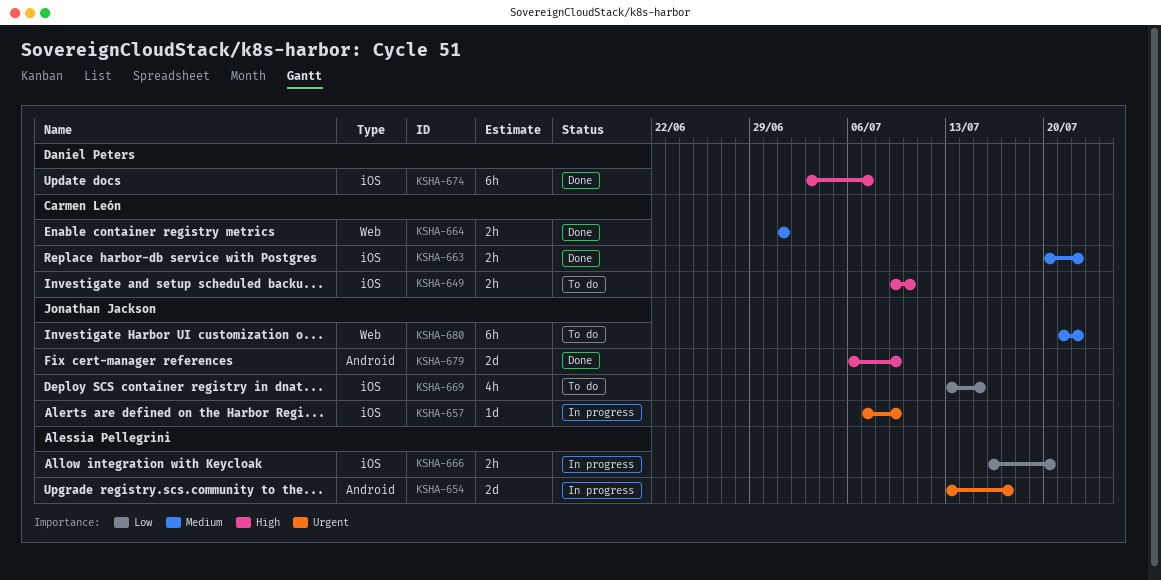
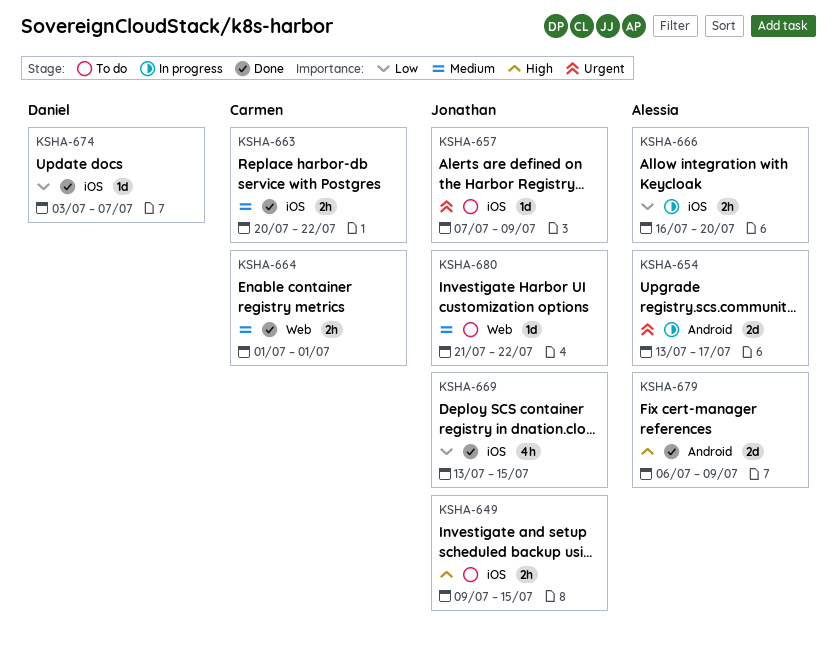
KSHA-649, owner: Carmen León -> Jonathan Jackson
KSHA-649, due: Jul 10 -> Jul 15
KSHA-657, status: In progress -> To do
KSHA-669, status: To do -> Done
KSHA-674, priority: High -> Low
KSHA-674, estimate: 6h -> 1d
KSHA-679, owner: Jonathan Jackson -> Alessia Pellegrini
KSHA-680, estimate: 6h -> 1d

